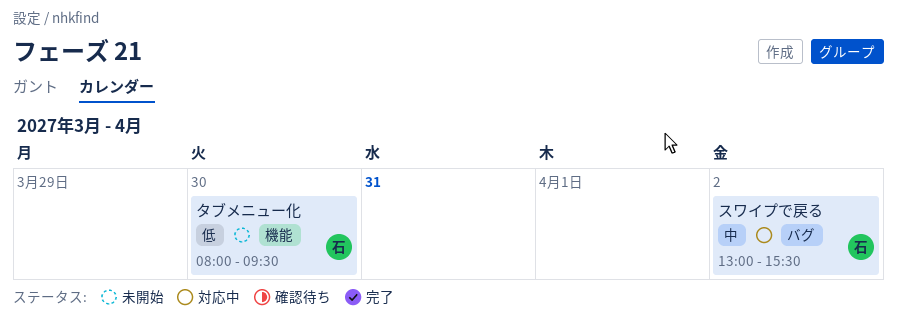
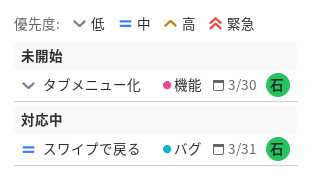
スワイプで戻る, day: Apr 2 -> Mar 31

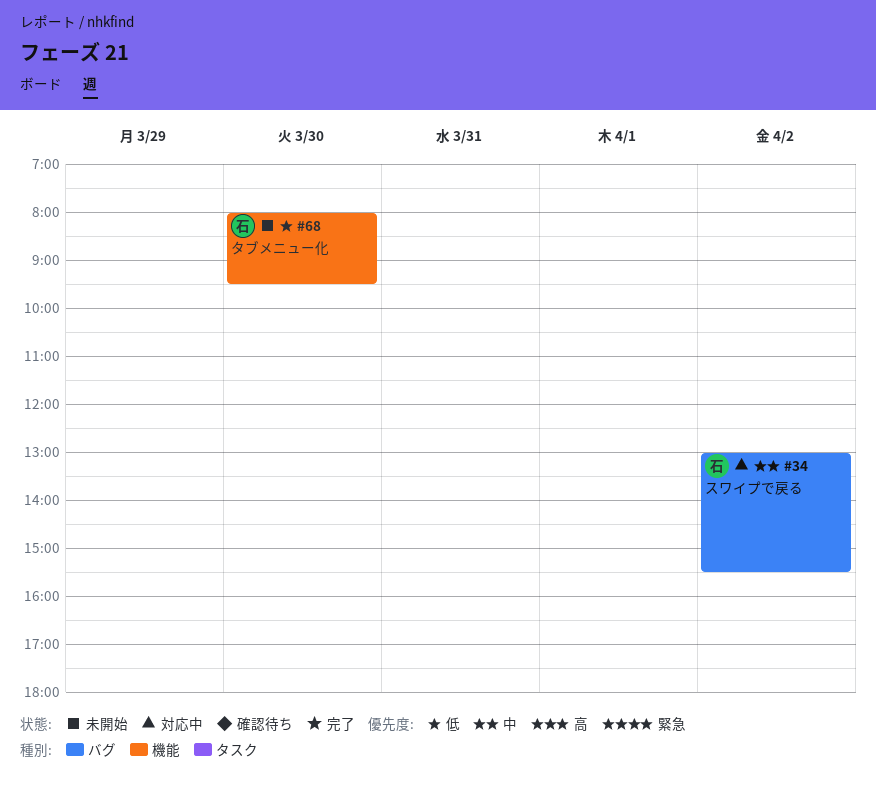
スワイプで戻る, day: Mar 31 -> Apr 2

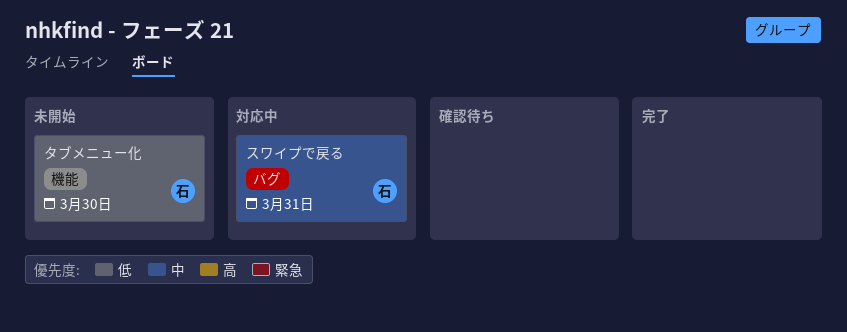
スワイプで戻る, day: Apr 2 -> Mar 31

